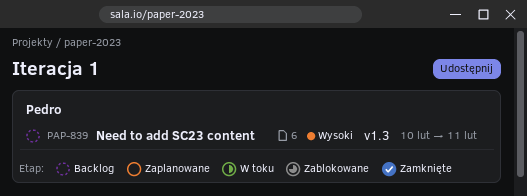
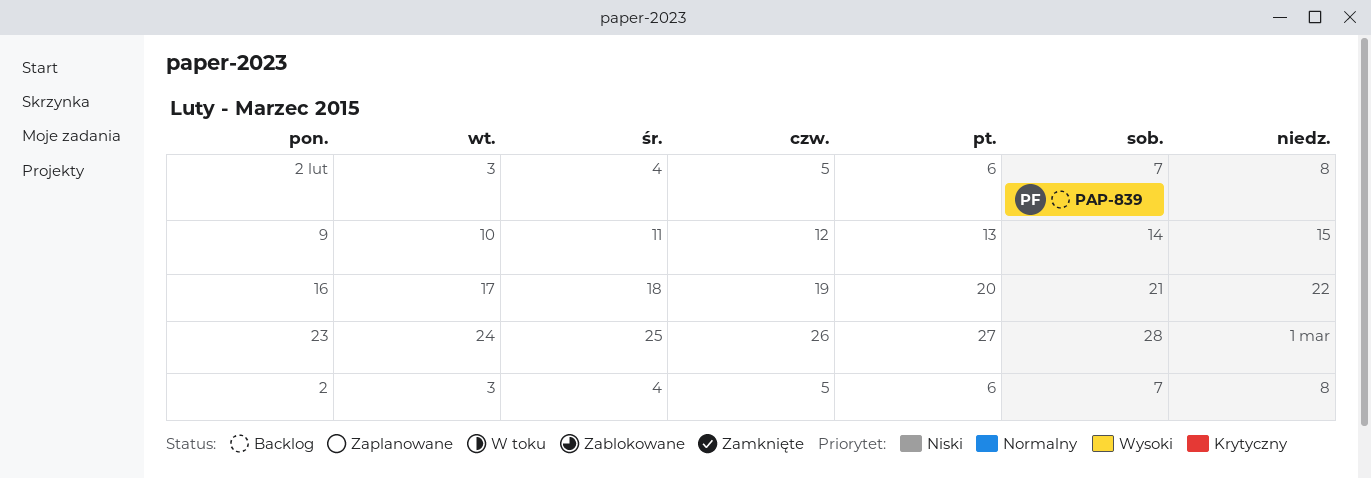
PAP-839, start: Feb 10 -> Feb 7
PAP-839, due: Feb 11 -> Feb 7

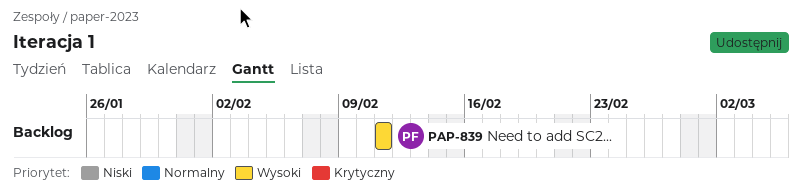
PAP-839, start: Feb 7 -> Feb 11
PAP-839, due: Feb 7 -> Feb 11

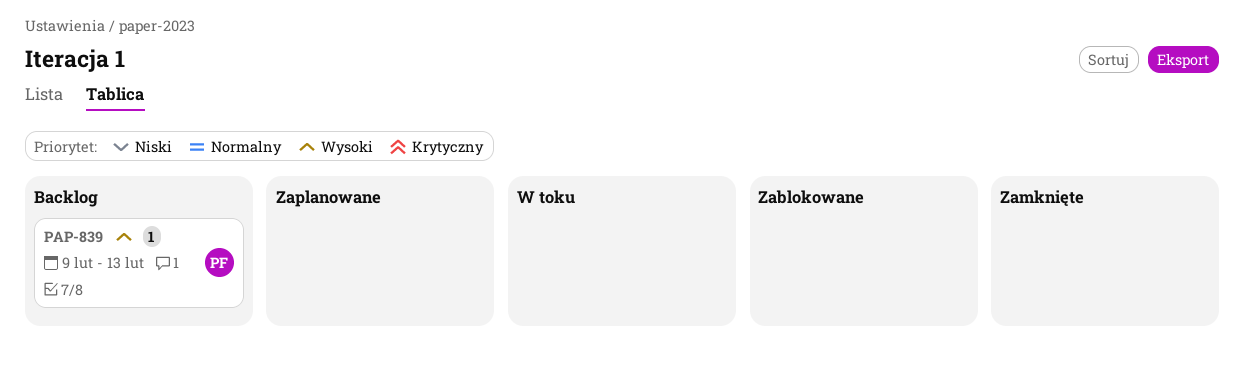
PAP-839, start: Feb 11 -> Feb 9
PAP-839, due: Feb 11 -> Feb 13

